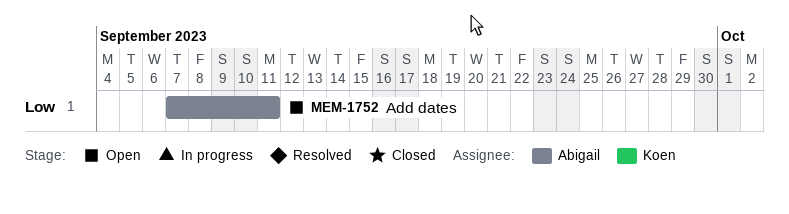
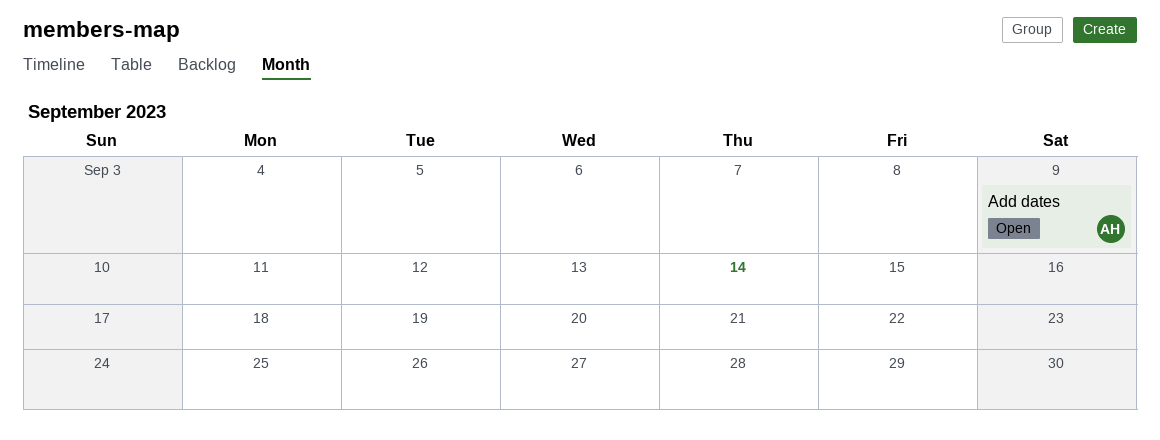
Add dates, due: Sep 11 -> Sep 9

